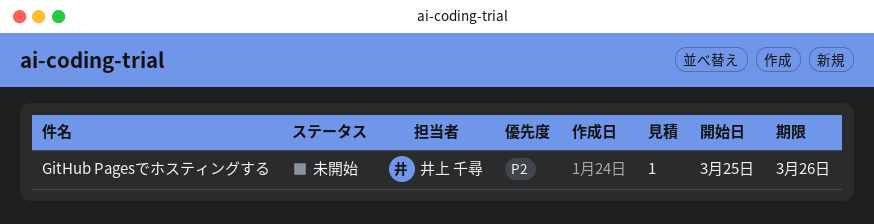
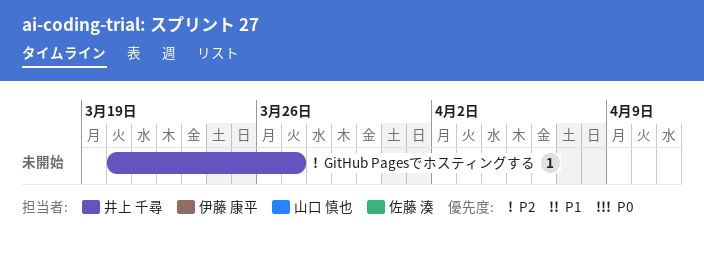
GitHub Pagesでホスティングする, start: Mar 25 -> Mar 20
GitHub Pagesでホスティングする, due: Mar 26 -> Mar 27

